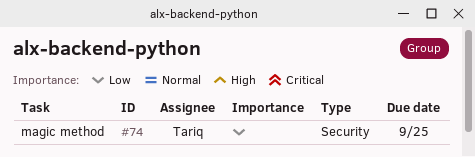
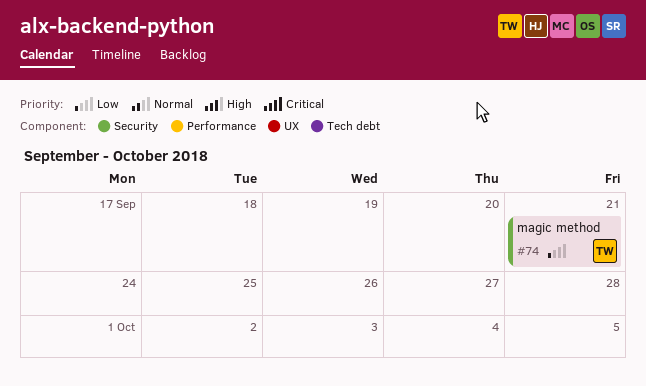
#74, due: Sep 25 -> Sep 21

